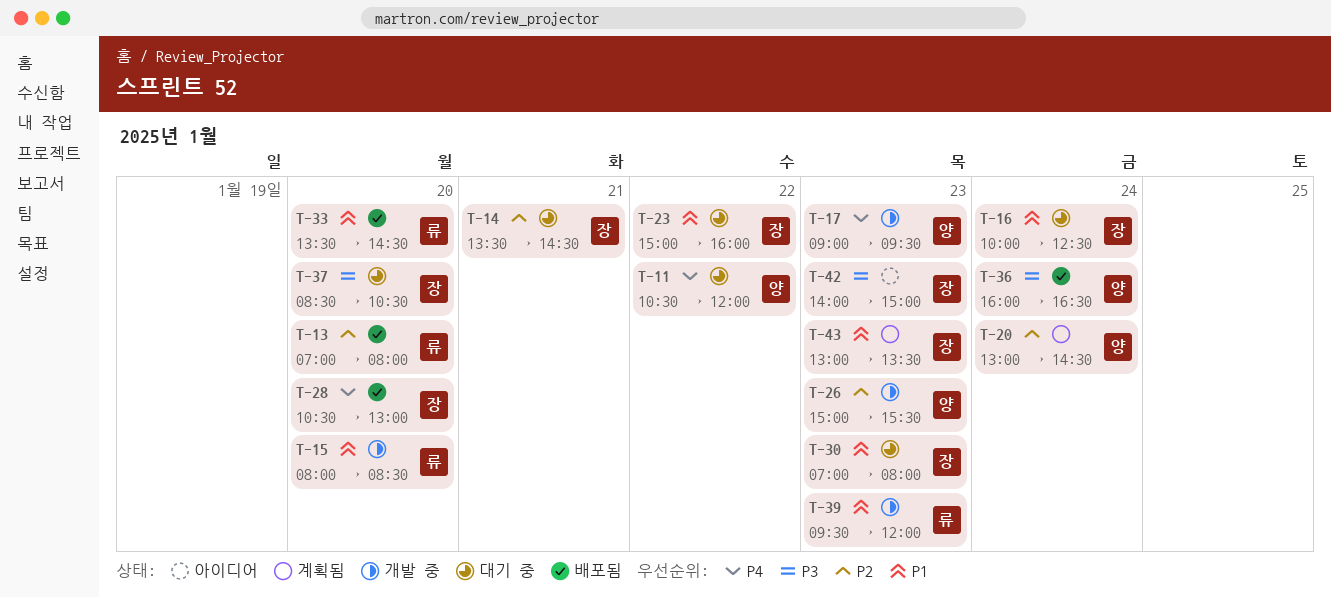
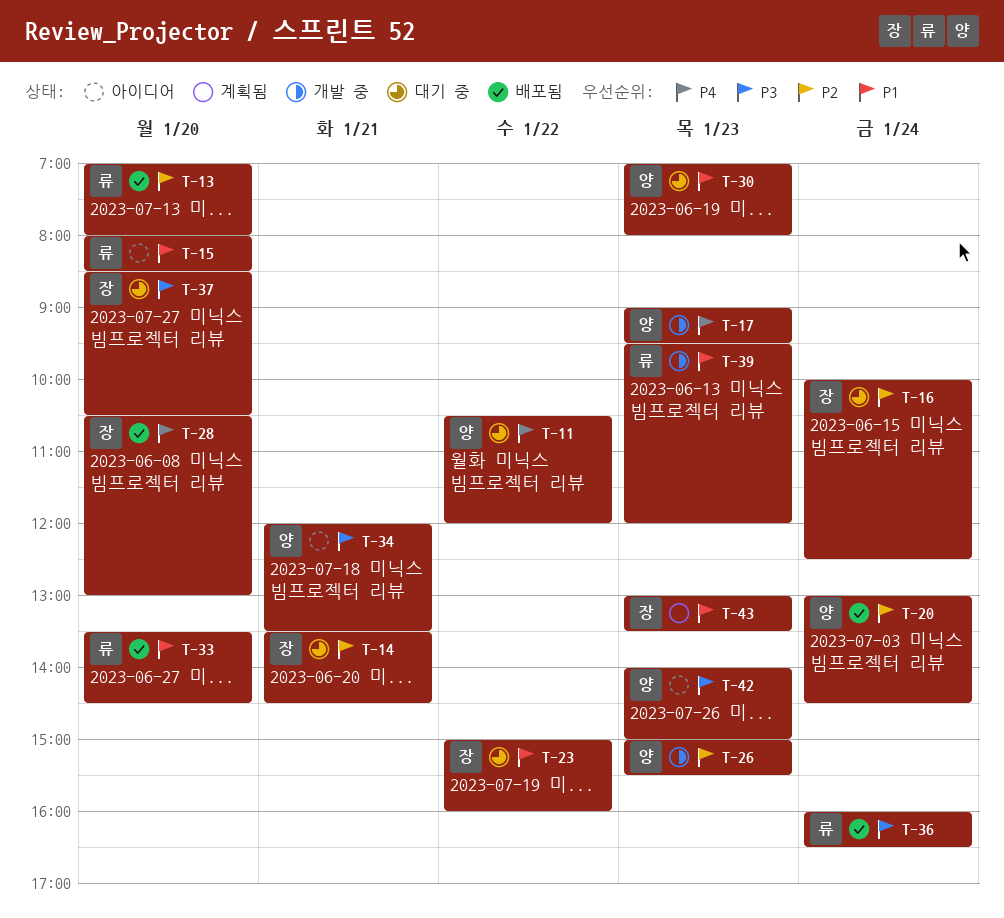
T-15, status: 개발 중 -> 아이디어
T-16, priority: P1 -> P2
T-20, status: 계획됨 -> 배포됨
T-30, owner: 장 -> 양
T-34: none -> present
T-36, owner: 양 -> 류
T-42, owner: 장 -> 양

